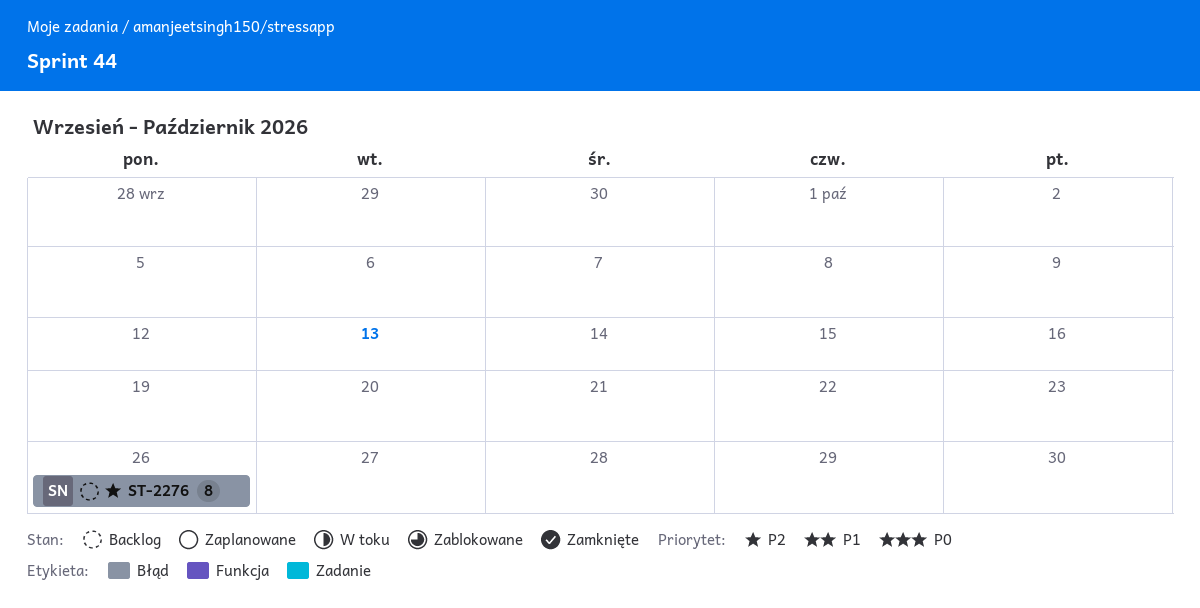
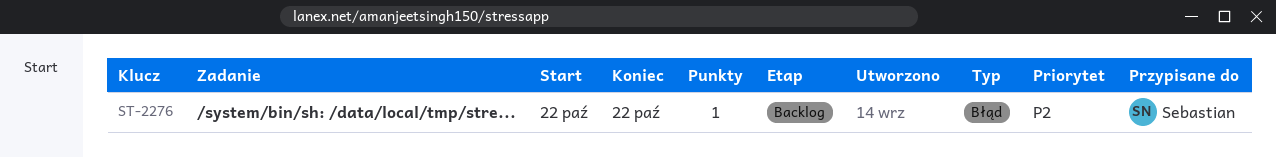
ST-2276, estimate: 8 -> 1
ST-2276, start: Oct 26 -> Oct 22
ST-2276, due: Oct 26 -> Oct 22

